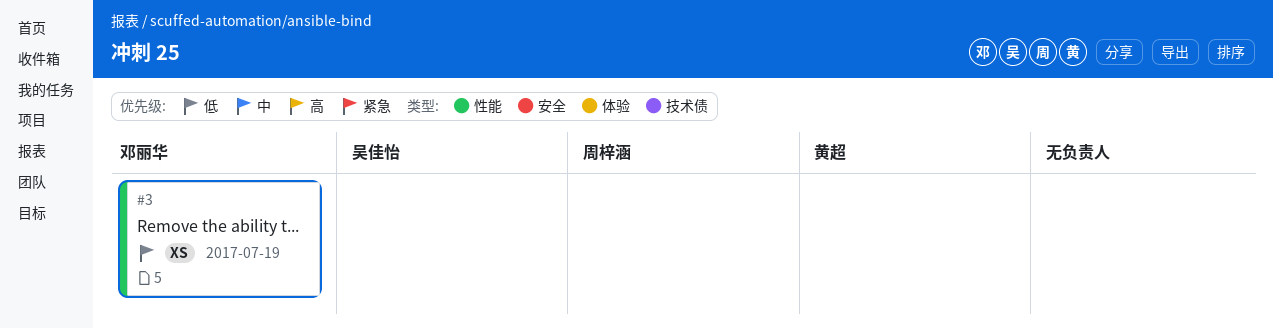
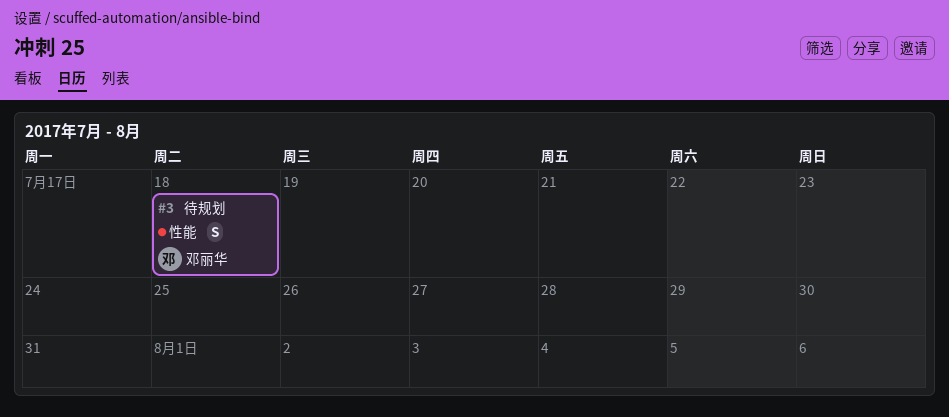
#3, estimate: XS -> S
#3, due: Jul 19 -> Jul 18

